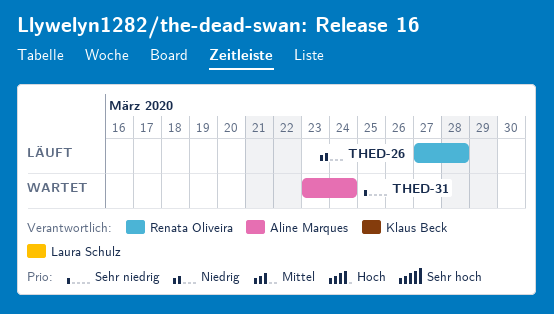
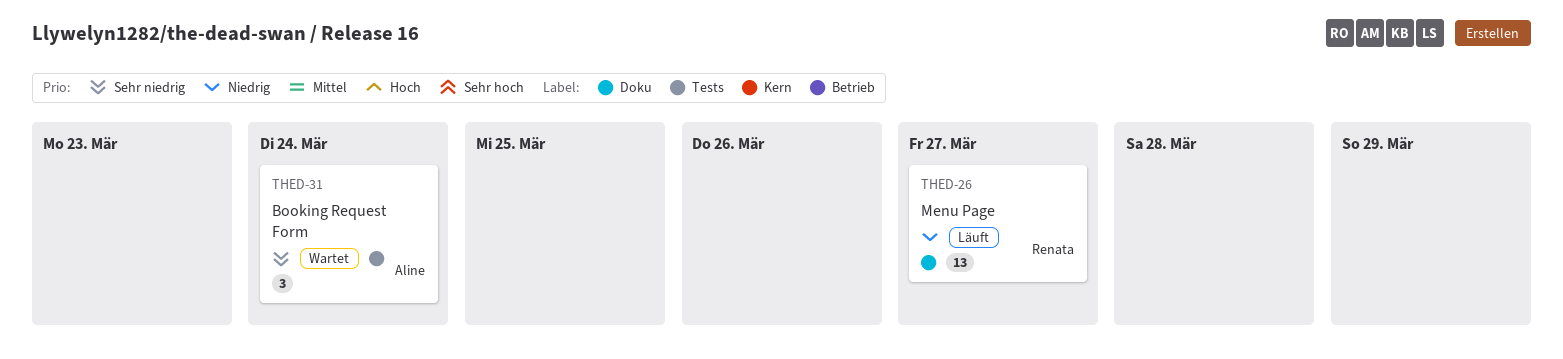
THED-26, due: Mar 28 -> Mar 27

